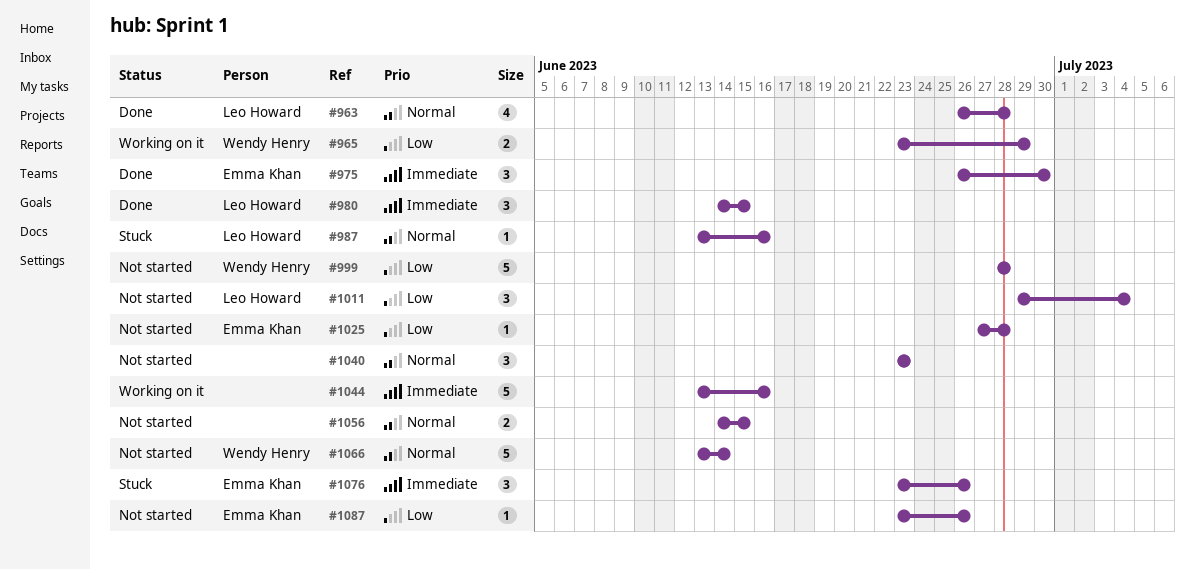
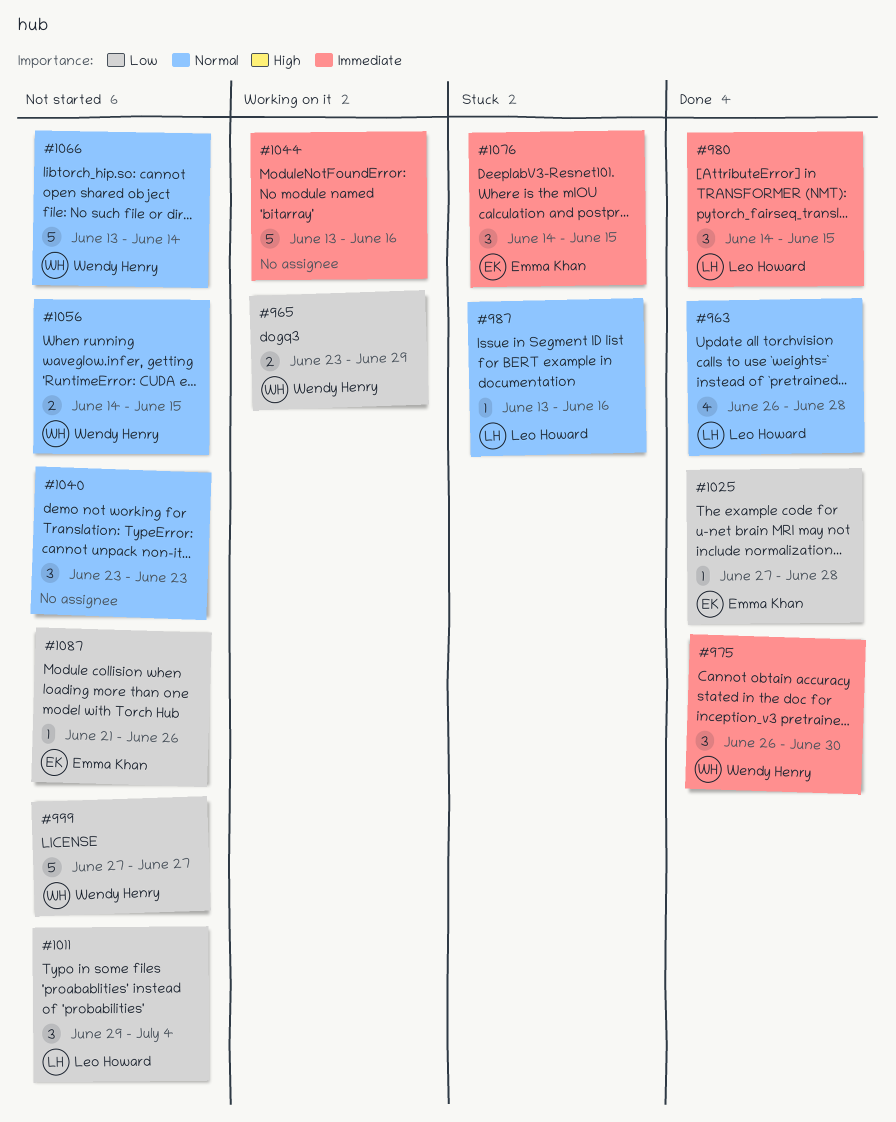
#975, owner: Emma Khan -> Wendy Henry
#999, start: Jun 28 -> Jun 27
#999, due: Jun 28 -> Jun 27
#1025, status: Not started -> Done
#1056, owner: none -> Wendy Henry
#1076, start: Jun 23 -> Jun 14
#1076, due: Jun 26 -> Jun 15
#1087, start: Jun 23 -> Jun 21

